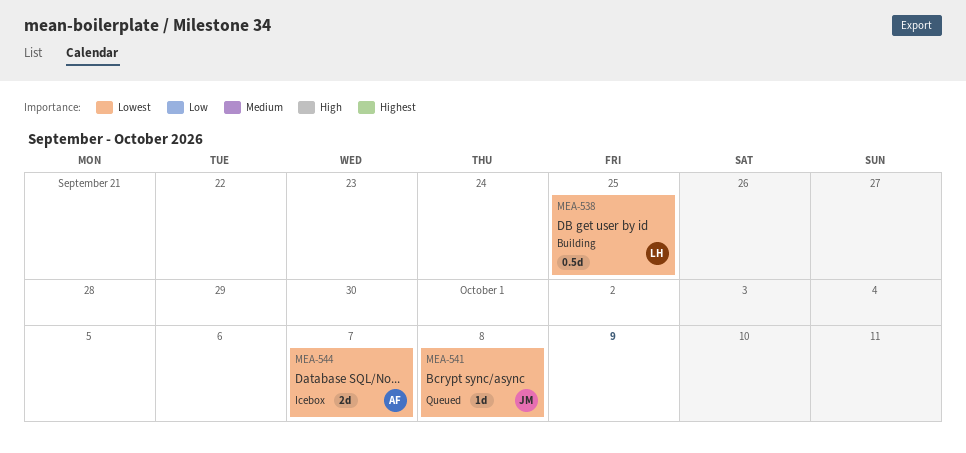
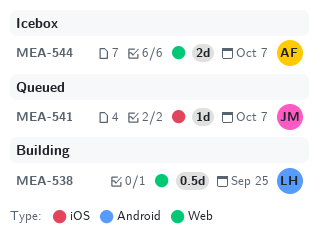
MEA-541, due: Oct 8 -> Oct 7

